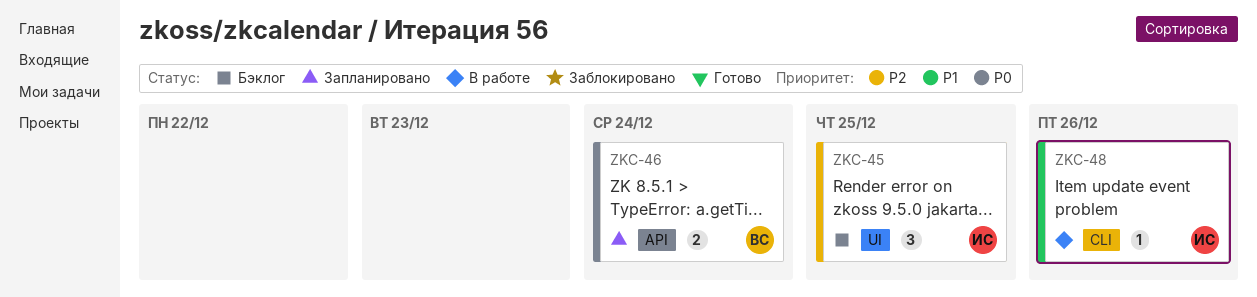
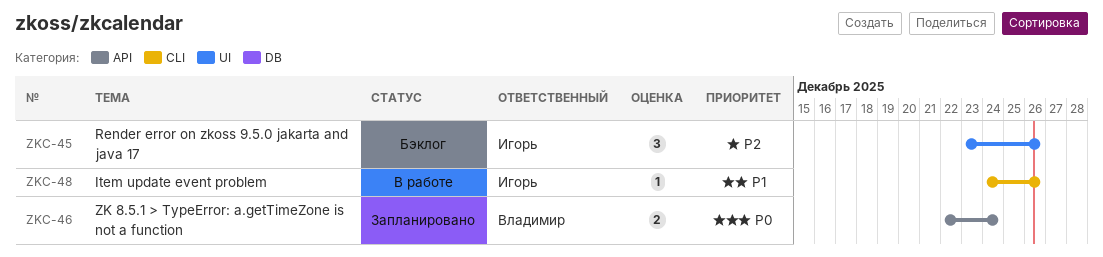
ZKC-45, due: Dec 25 -> Dec 26

